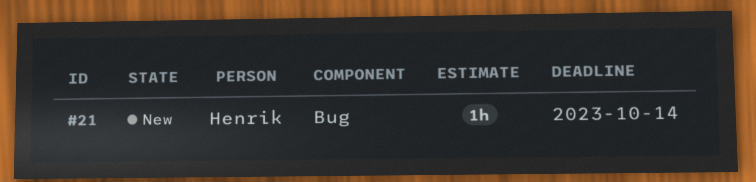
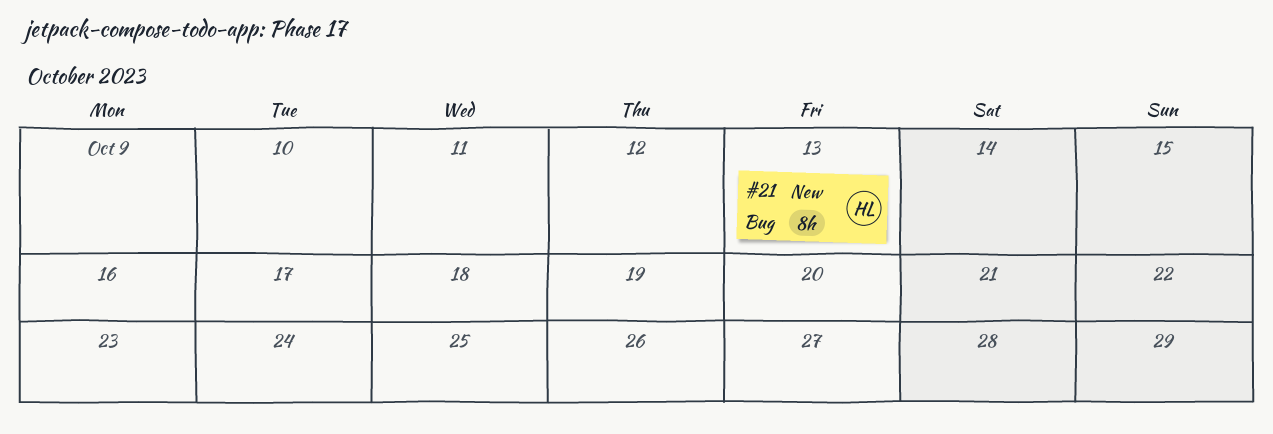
#21, estimate: 1h -> 8h
#21, due: Oct 14 -> Oct 13

